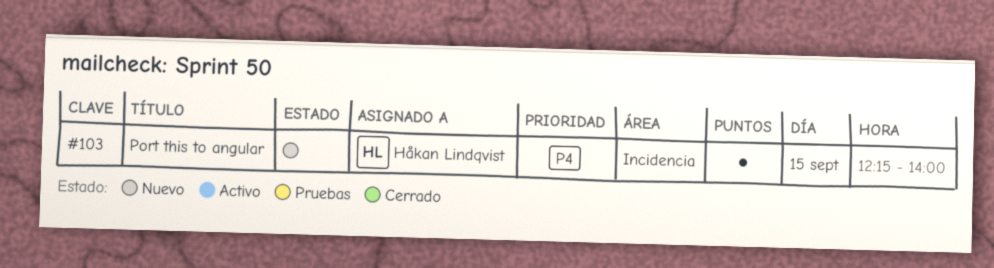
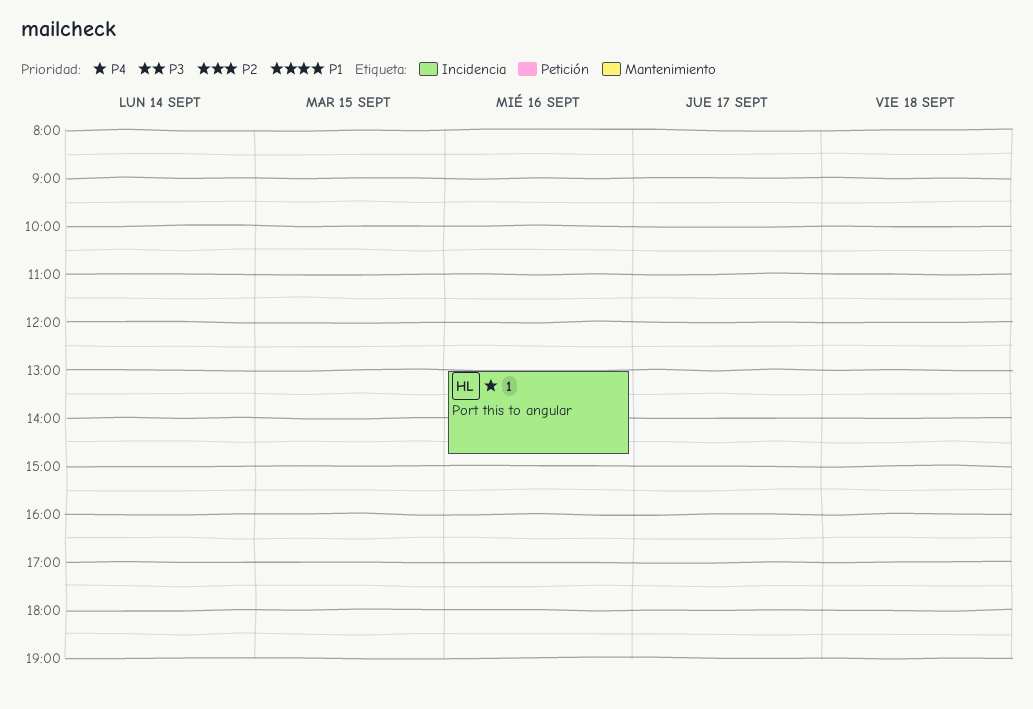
Port this to angular, day: Sep 15 -> Sep 16
Port this to angular, begins: 12:15 -> 13:00
Port this to angular, ends: 14:00 -> 14:45

